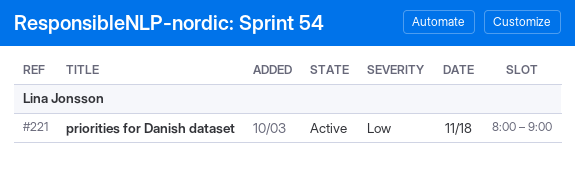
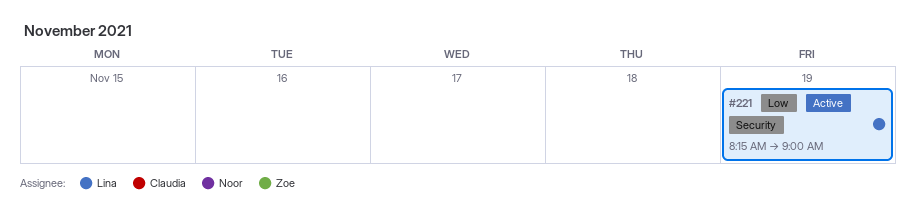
#221, day: Nov 18 -> Nov 19
#221, begins: 08:00 -> 08:15

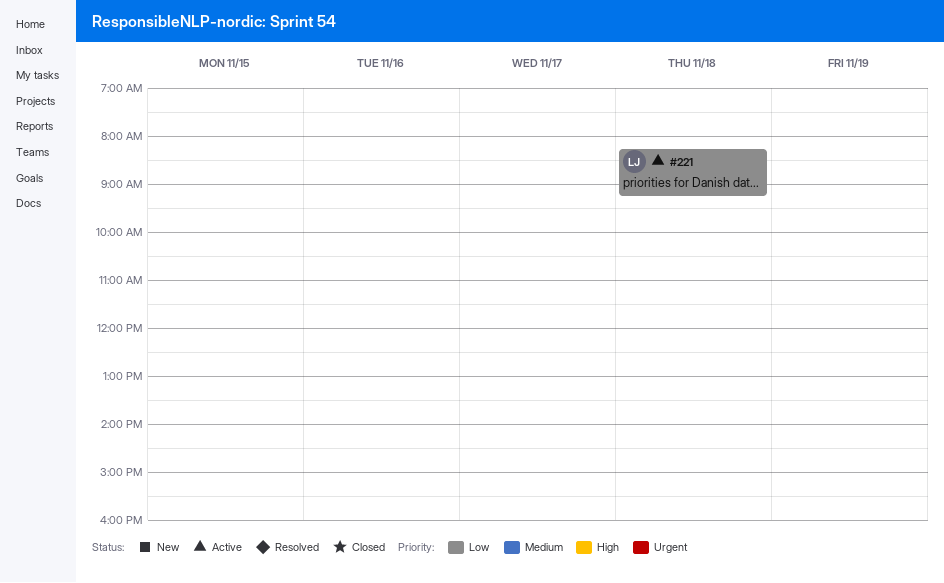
#221, day: Nov 19 -> Nov 18
#221, ends: 09:00 -> 09:15

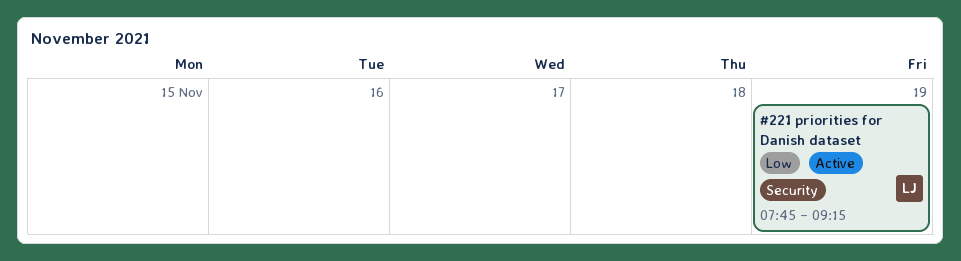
#221, day: Nov 18 -> Nov 19
#221, begins: 08:15 -> 07:45

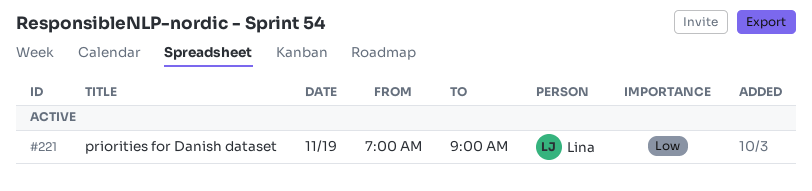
#221, begins: 07:45 -> 07:00
#221, ends: 09:15 -> 09:00

